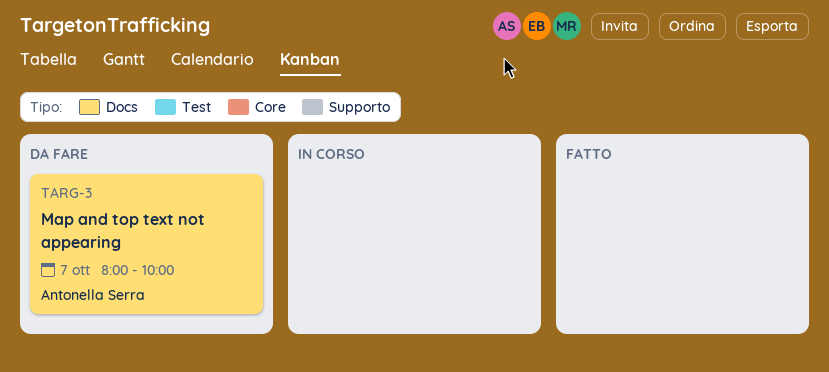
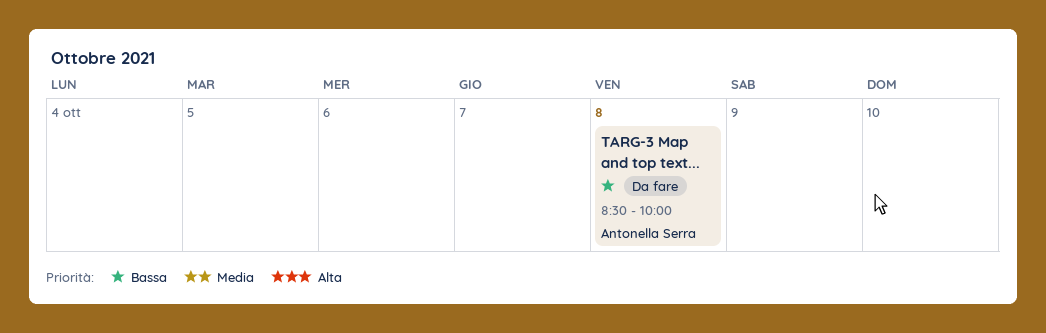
TARG-3, day: Oct 7 -> Oct 8
TARG-3, begins: 08:00 -> 08:30

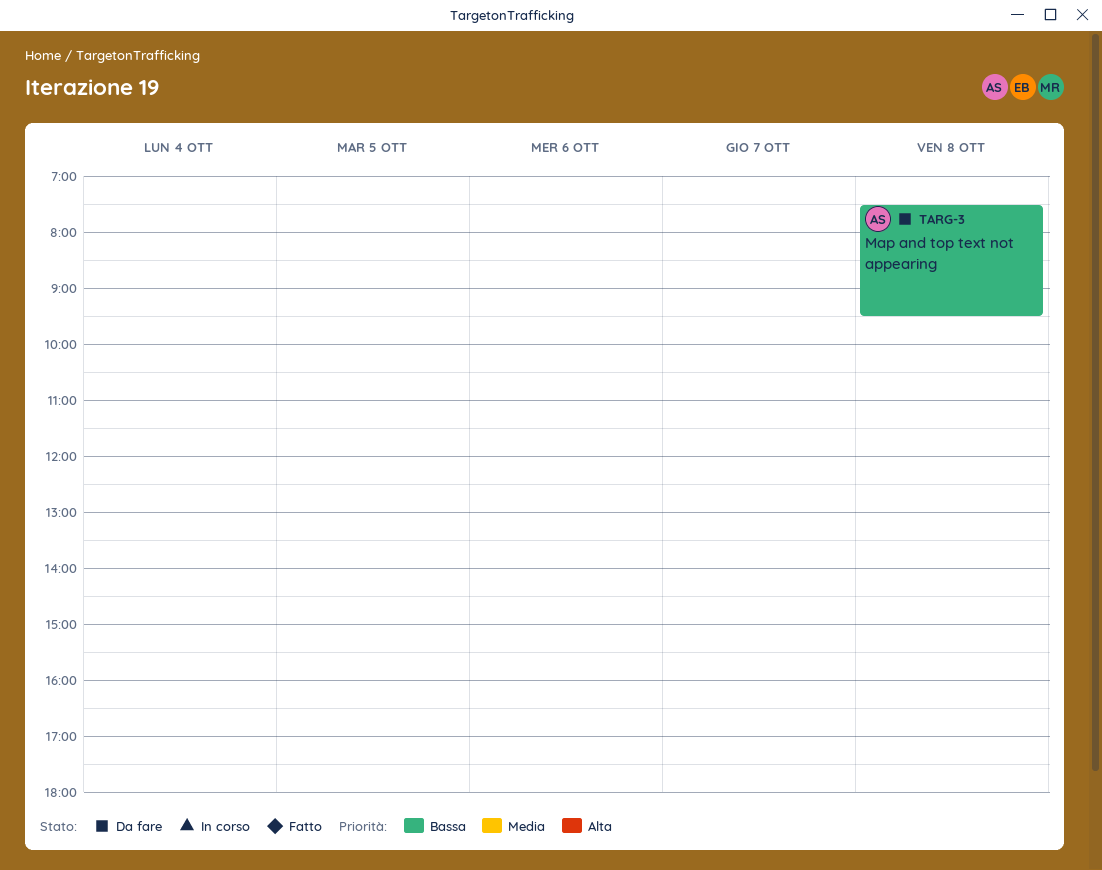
TARG-3, begins: 08:30 -> 07:30
TARG-3, ends: 10:00 -> 09:30

